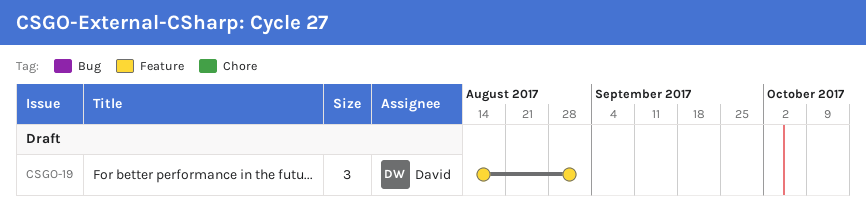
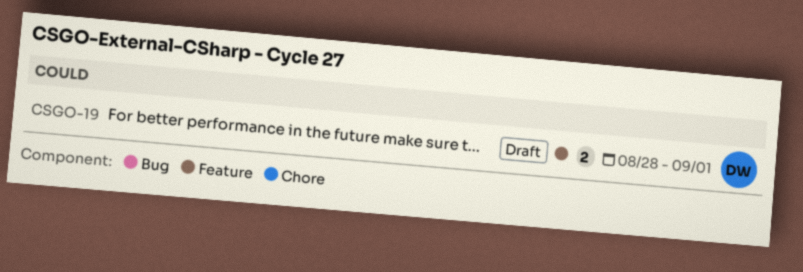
CSGO-19, estimate: 3 -> 2
CSGO-19, start: Aug 14 -> Aug 28

